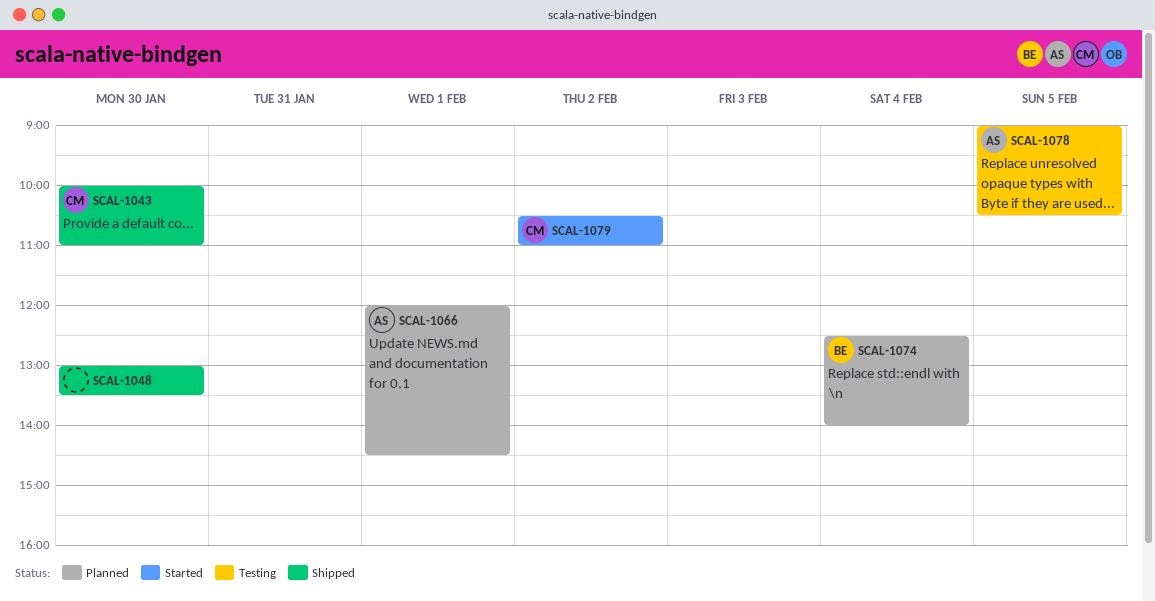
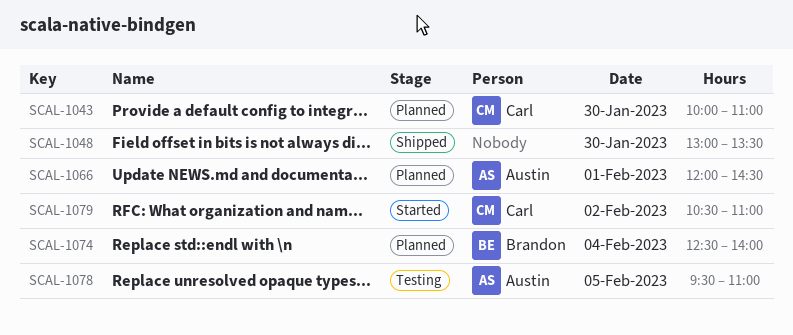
SCAL-1043, status: Shipped -> Planned
SCAL-1078, begins: 09:00 -> 09:30
SCAL-1078, ends: 10:30 -> 11:00

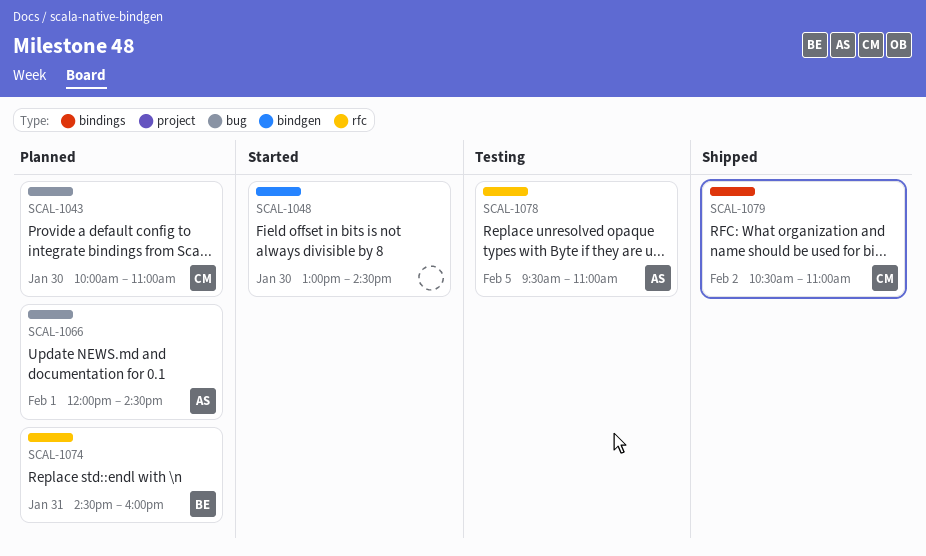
SCAL-1048, status: Shipped -> Started
SCAL-1048, ends: 13:30 -> 14:30
SCAL-1074, day: Feb 4 -> Jan 31
SCAL-1074, begins: 12:30 -> 14:30
SCAL-1074, ends: 14:00 -> 16:00
SCAL-1079, status: Started -> Shipped

